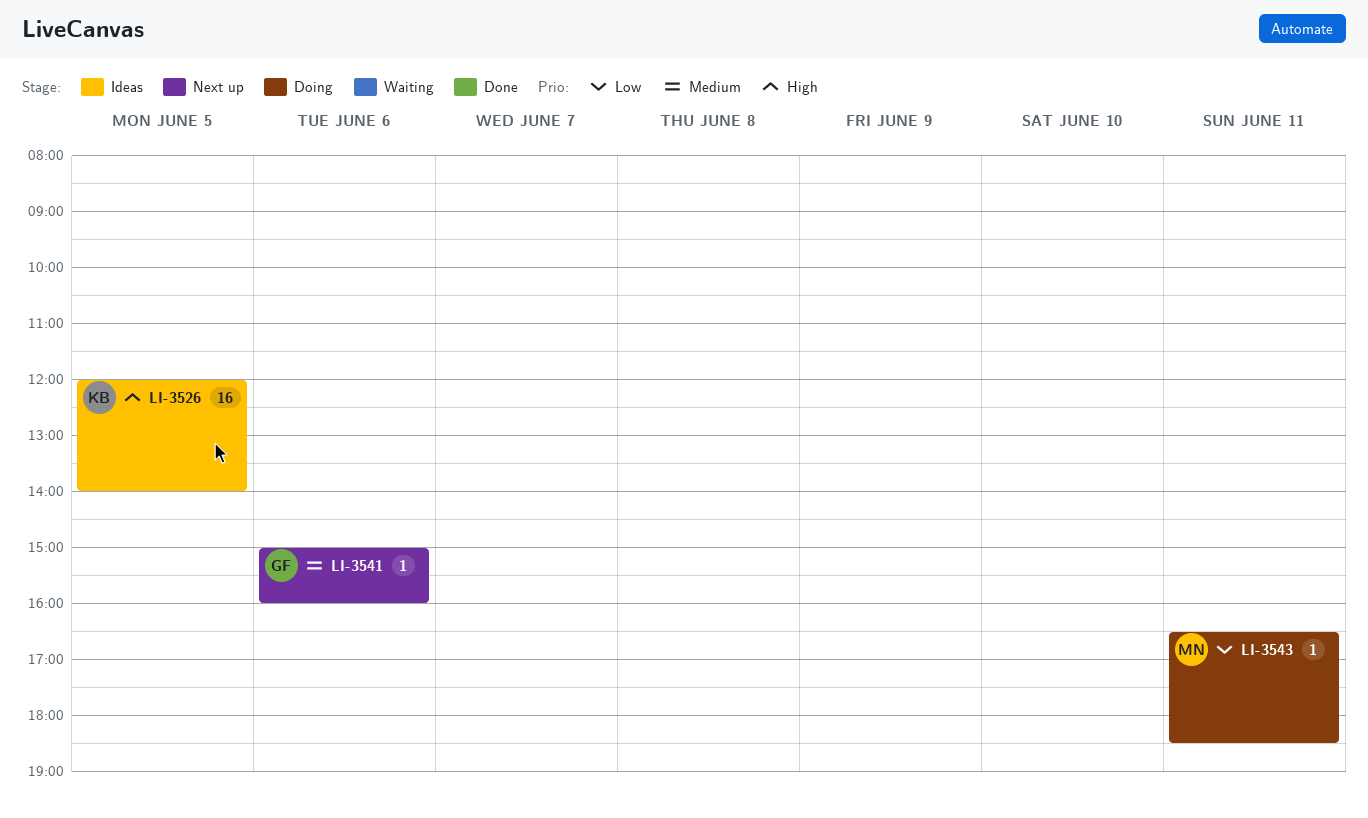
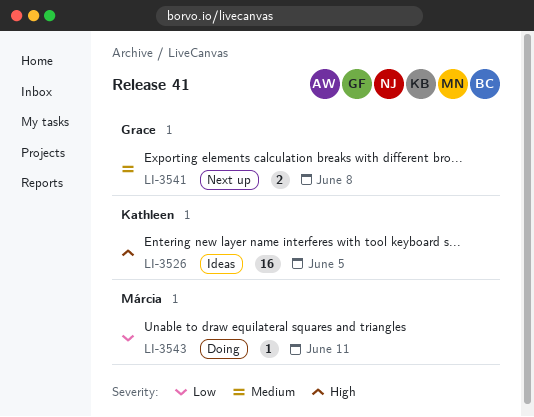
LI-3541, estimate: 1 -> 2
LI-3541, day: Jun 6 -> Jun 8

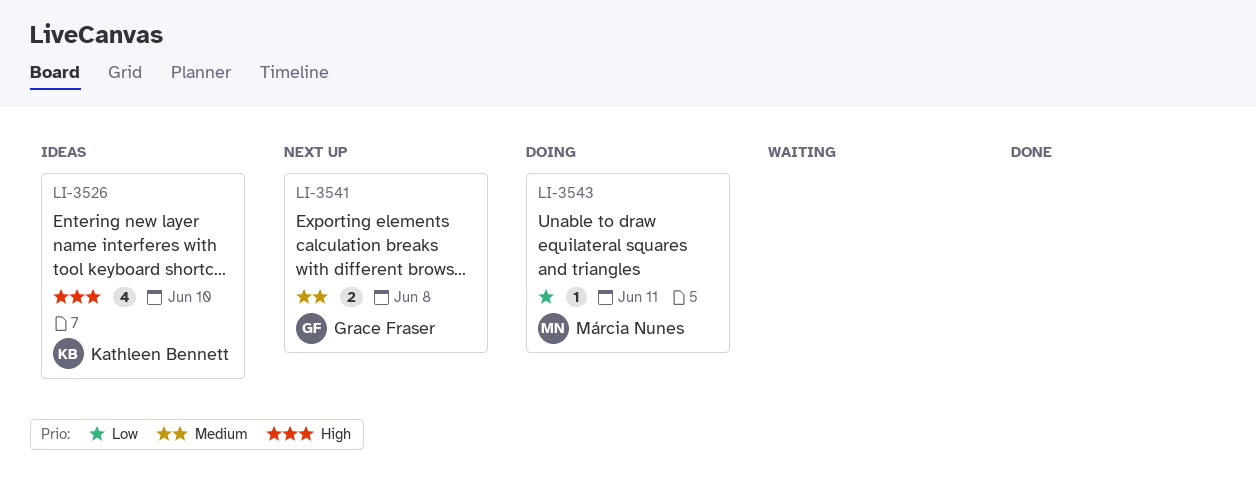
LI-3526, estimate: 16 -> 4
LI-3526, day: Jun 5 -> Jun 10

